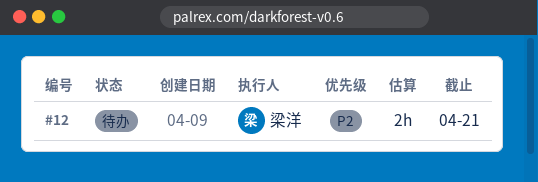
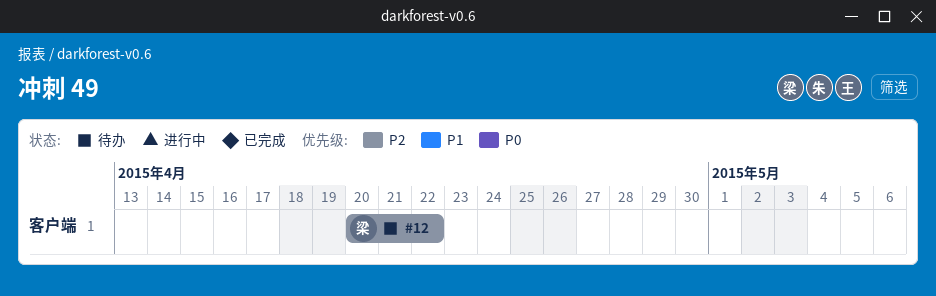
#12, due: Apr 21 -> Apr 22

